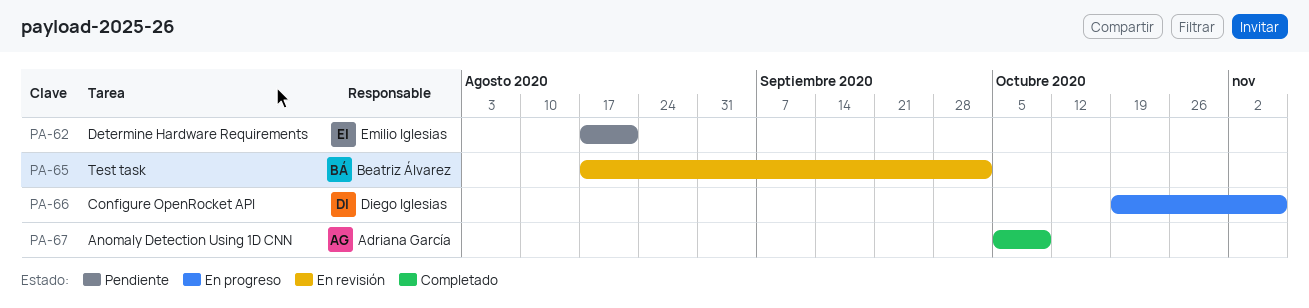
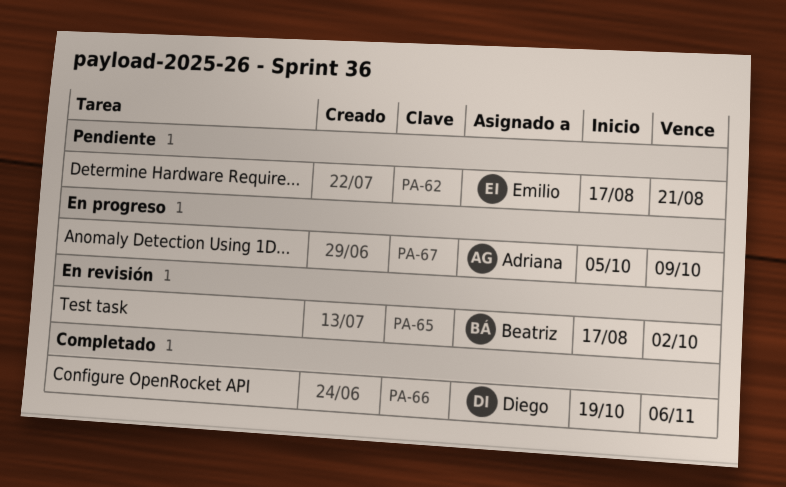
PA-66, status: En progreso -> Completado
PA-67, status: Completado -> En progreso

